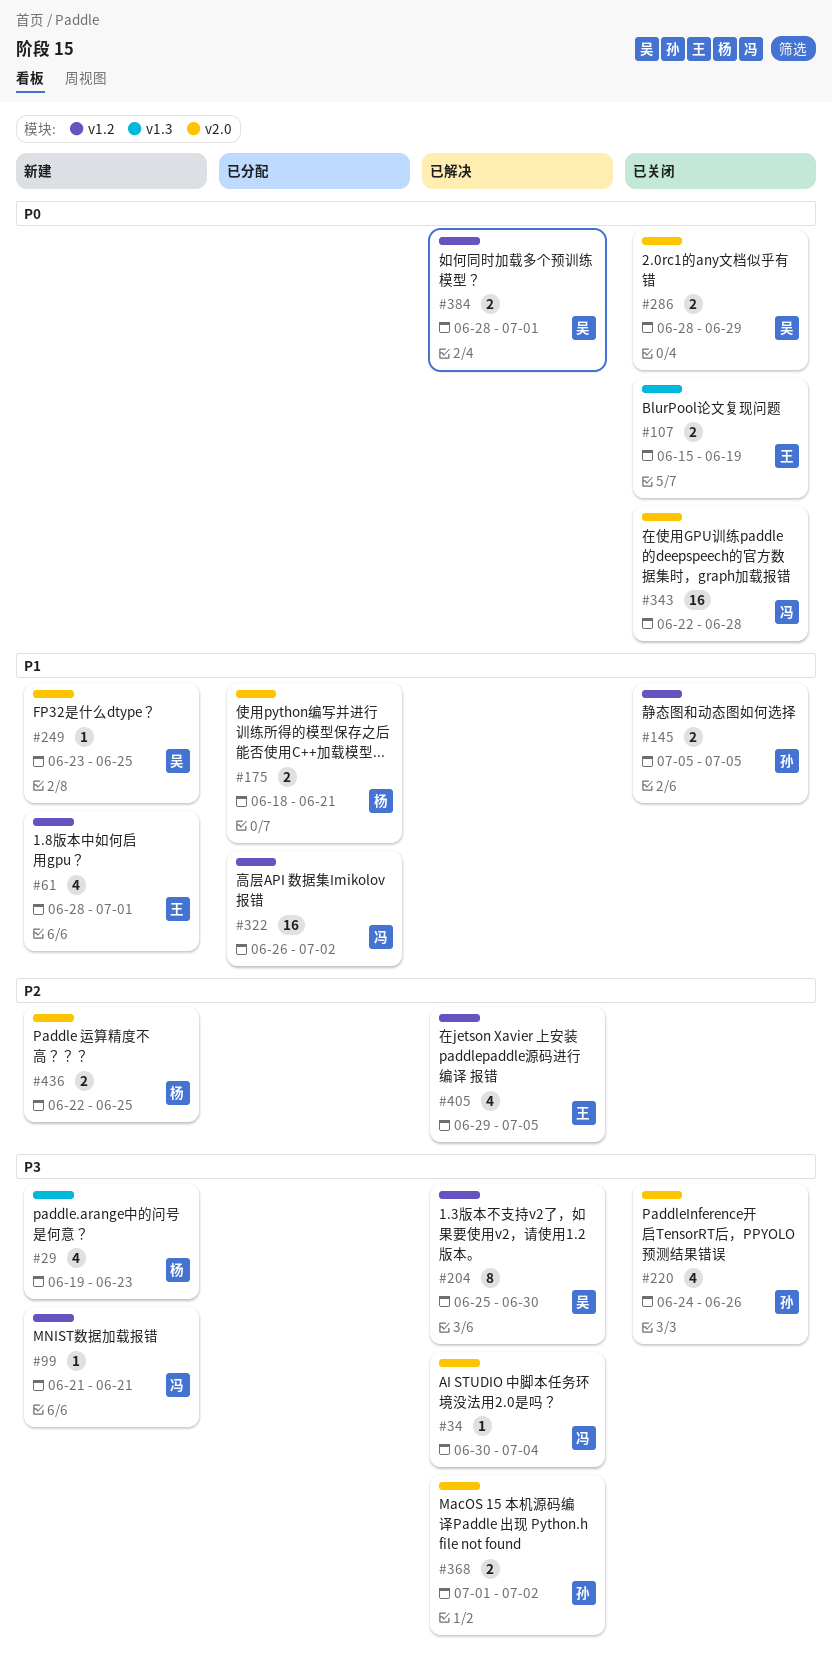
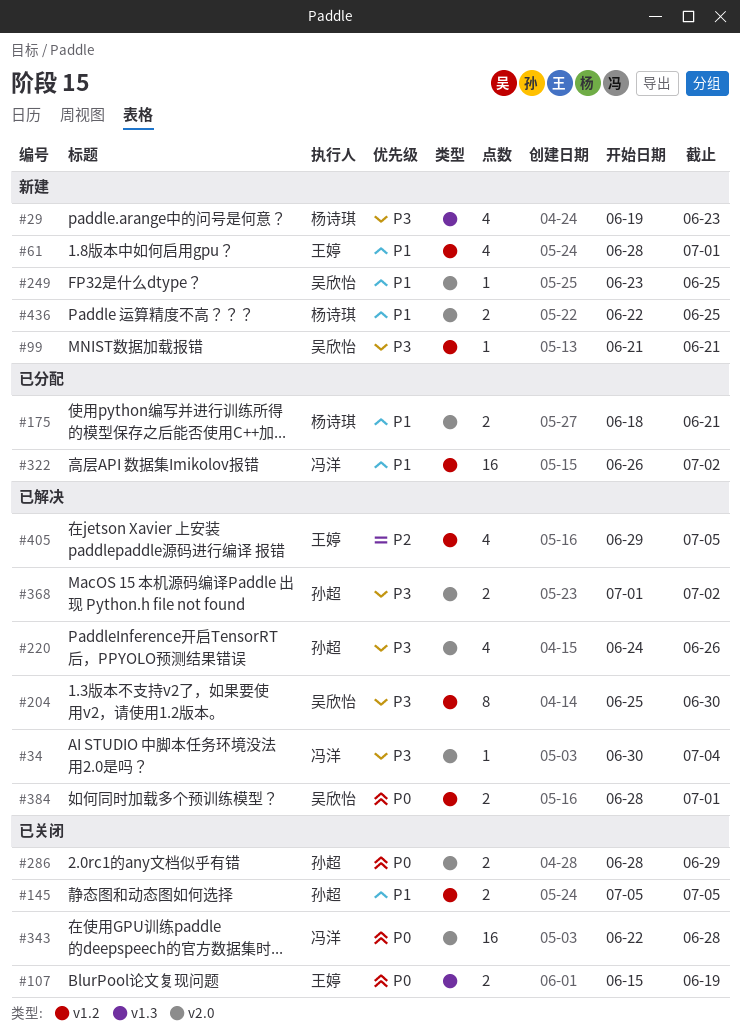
#99, owner: 冯洋 -> 吴欣怡
#220, status: 已关闭 -> 已解决
#286, owner: 吴欣怡 -> 孙超
#436, priority: P2 -> P1

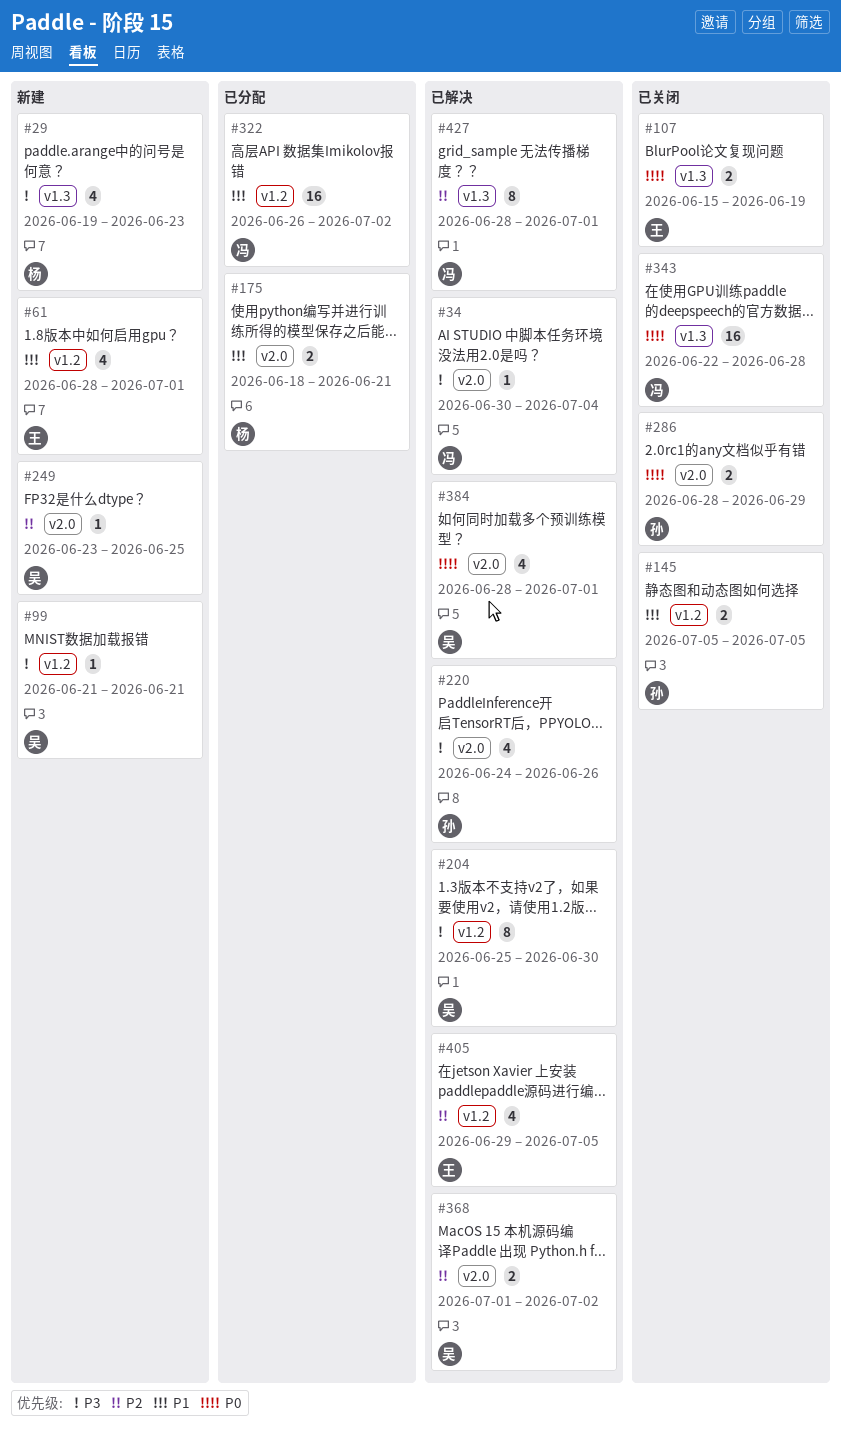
#249, priority: P1 -> P2
#343, label: v2.0 -> v1.3
#368, owner: 孙超 -> 吴欣怡
#368, priority: P3 -> P2
#384, label: v1.2 -> v2.0
#384, estimate: 2 -> 4
#427: none -> present
#436: present -> none

